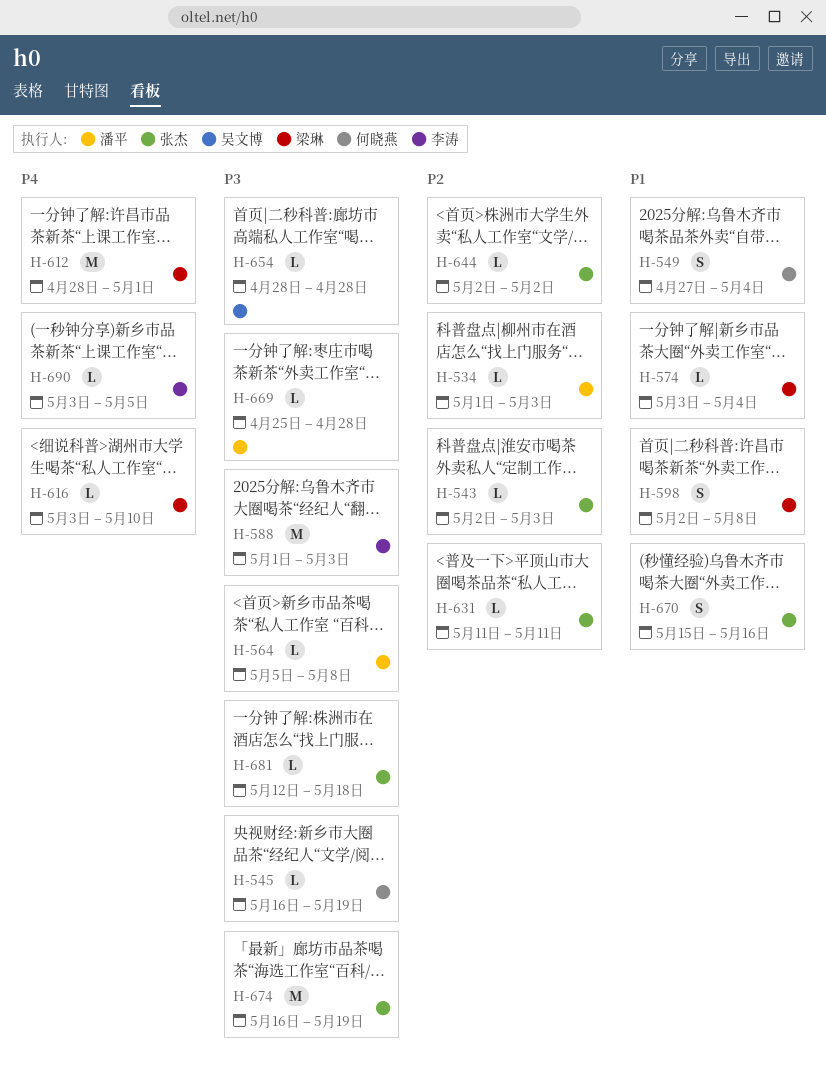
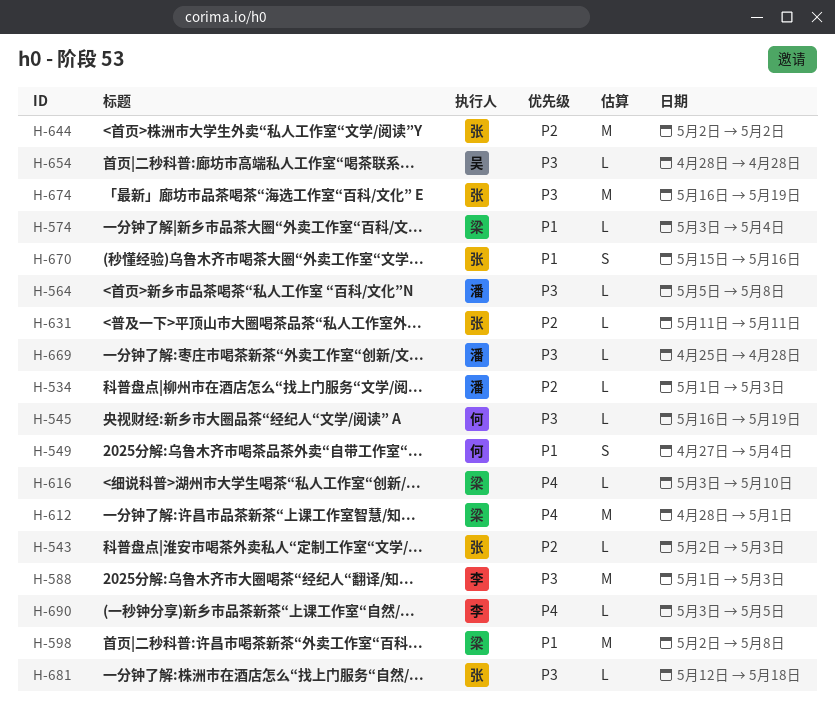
H-598, estimate: S -> M
H-644, estimate: L -> M

